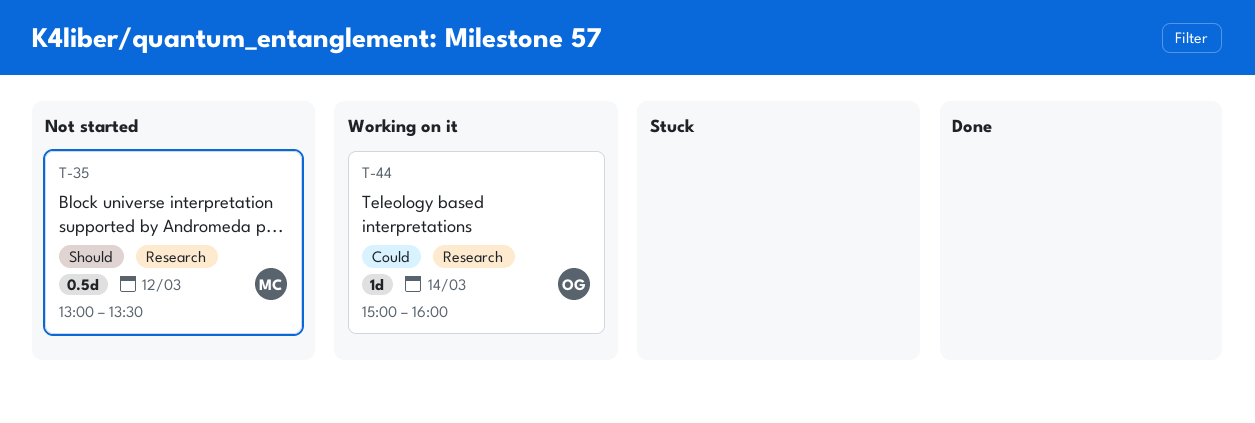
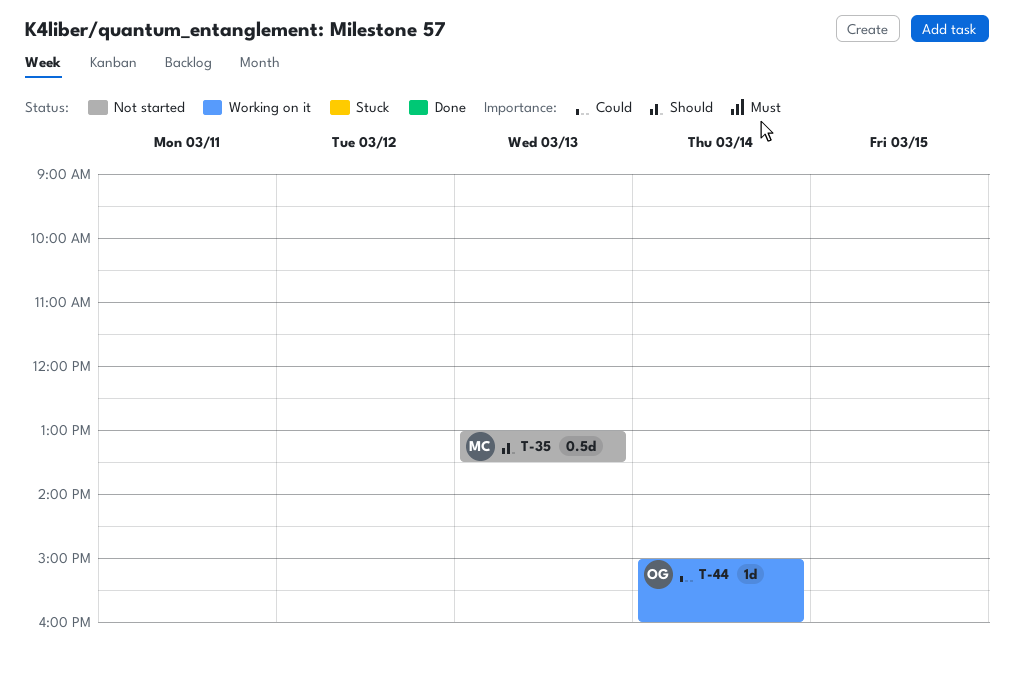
T-35, day: Mar 12 -> Mar 13

